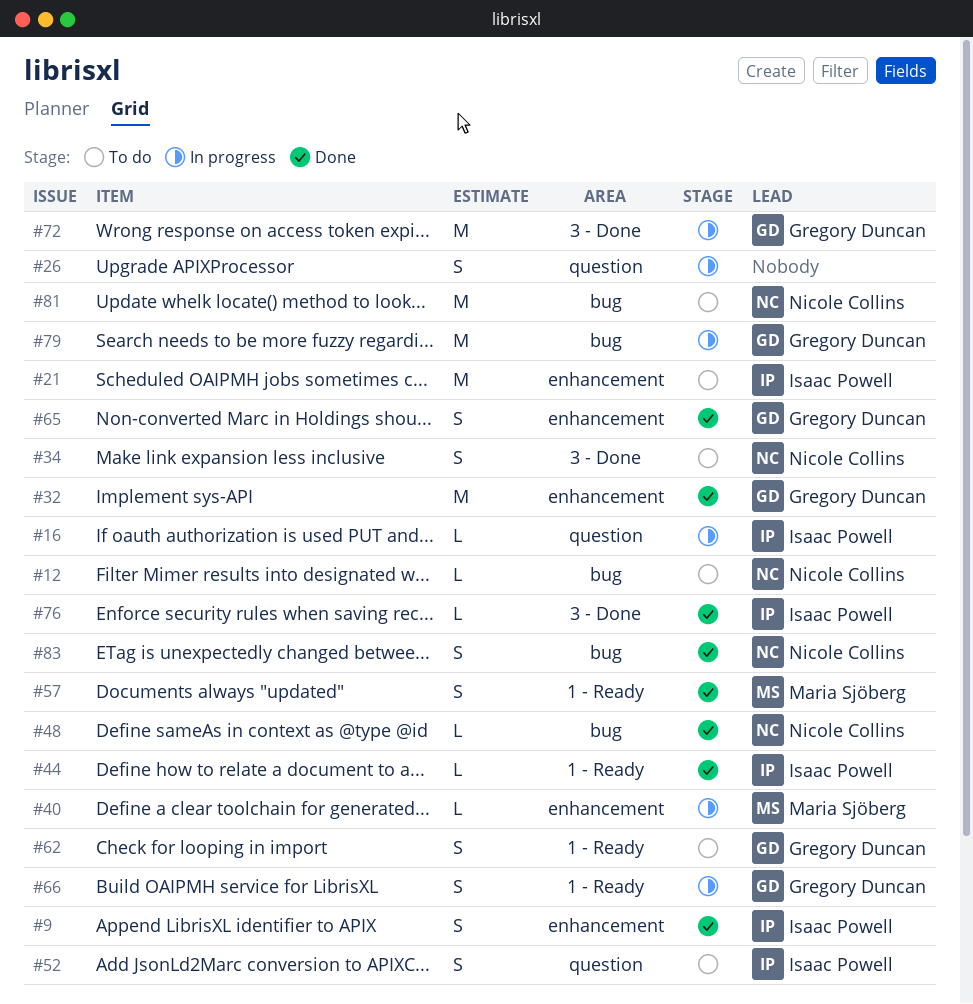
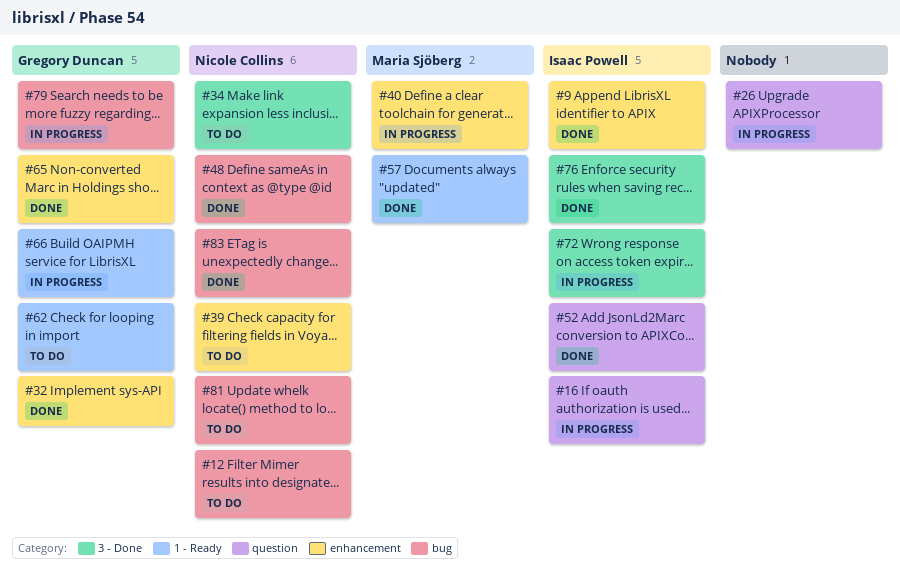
#21: present -> none
#39: none -> present
#44: present -> none
#52, status: To do -> Done
#72, owner: Gregory Duncan -> Isaac Powell

